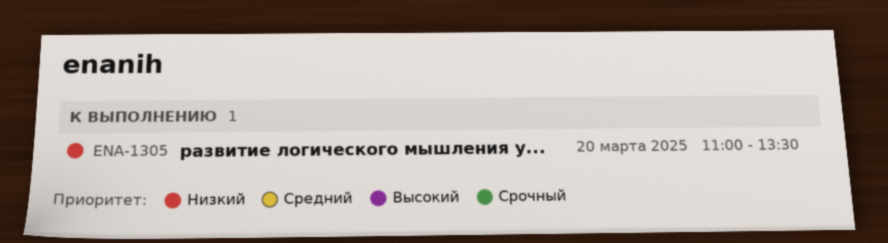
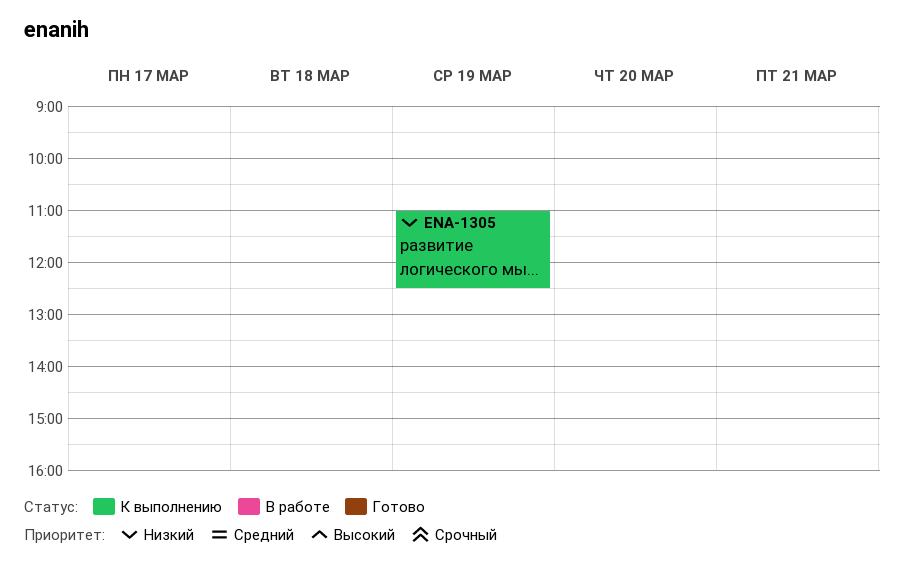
ENA-1305, day: Mar 20 -> Mar 19
ENA-1305, ends: 13:30 -> 12:30

